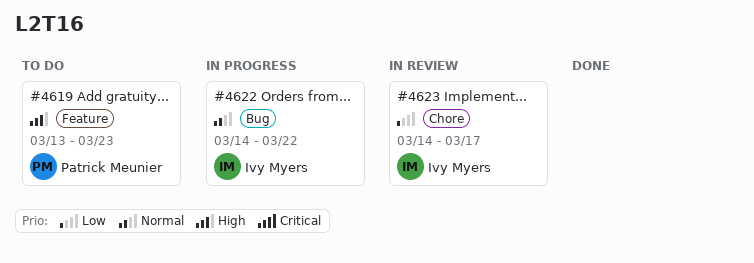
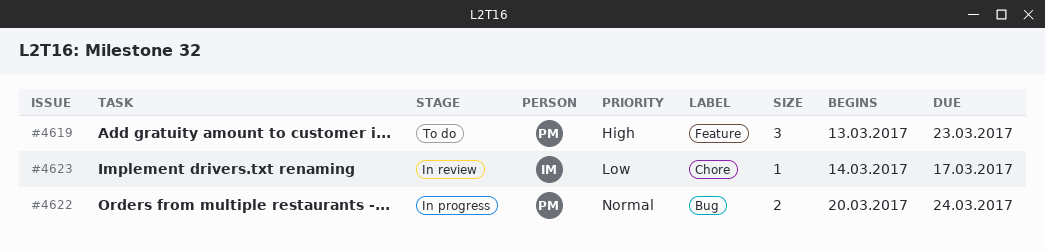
#4622, owner: Ivy Myers -> Patrick Meunier
#4622, start: Mar 14 -> Mar 20
#4622, due: Mar 22 -> Mar 24

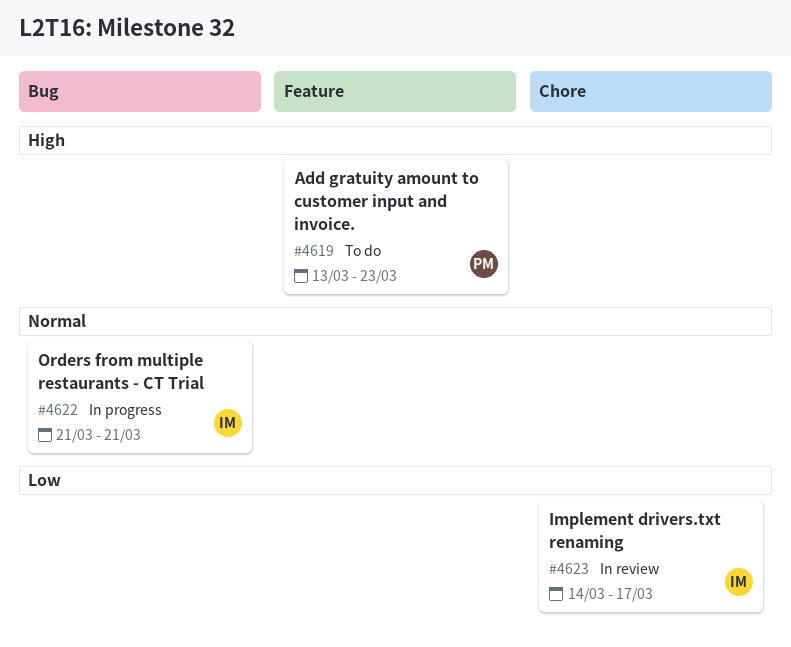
#4622, owner: PM -> IM
#4622, start: Mar 20 -> Mar 21
#4622, due: Mar 24 -> Mar 21

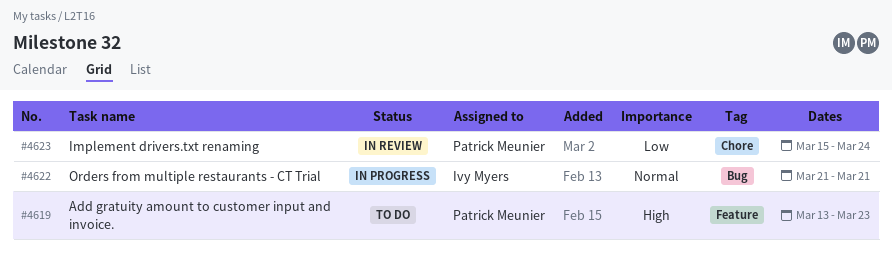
#4623, owner: Ivy Myers -> Patrick Meunier
#4623, start: Mar 14 -> Mar 15
#4623, due: Mar 17 -> Mar 24

